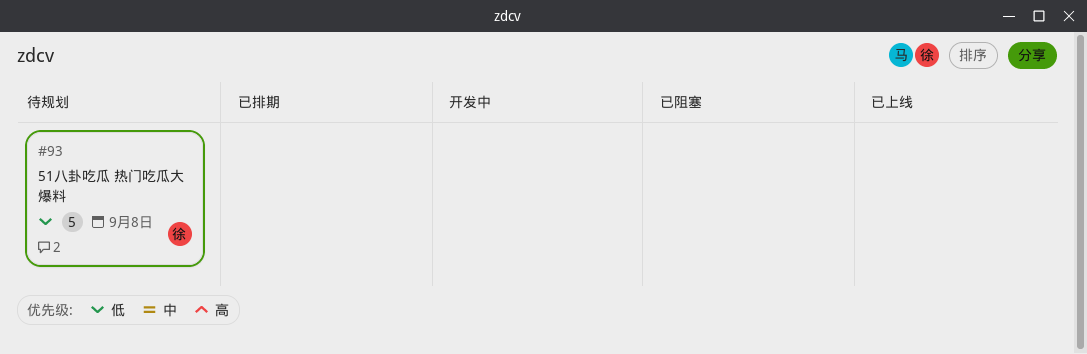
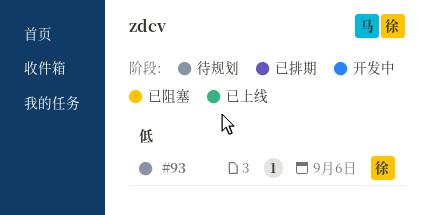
#93, estimate: 5 -> 1
#93, due: Sep 8 -> Sep 6

